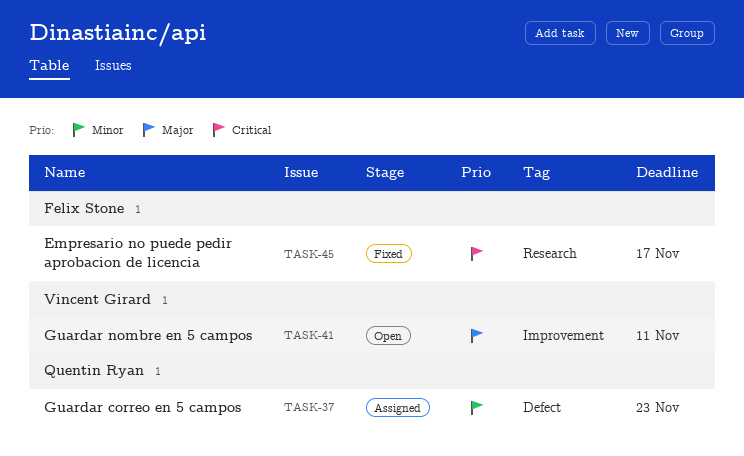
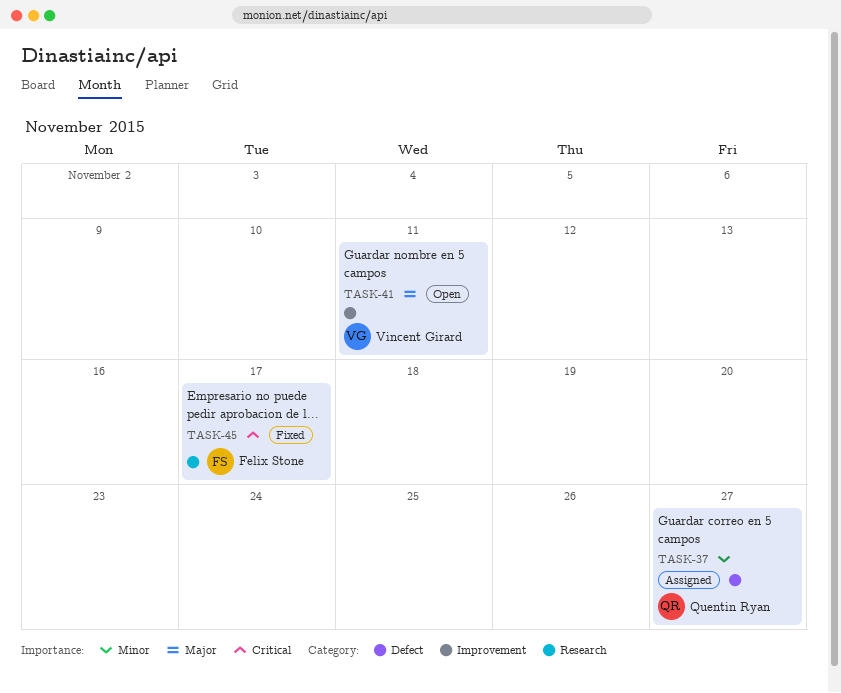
TASK-37, due: Nov 23 -> Nov 27

